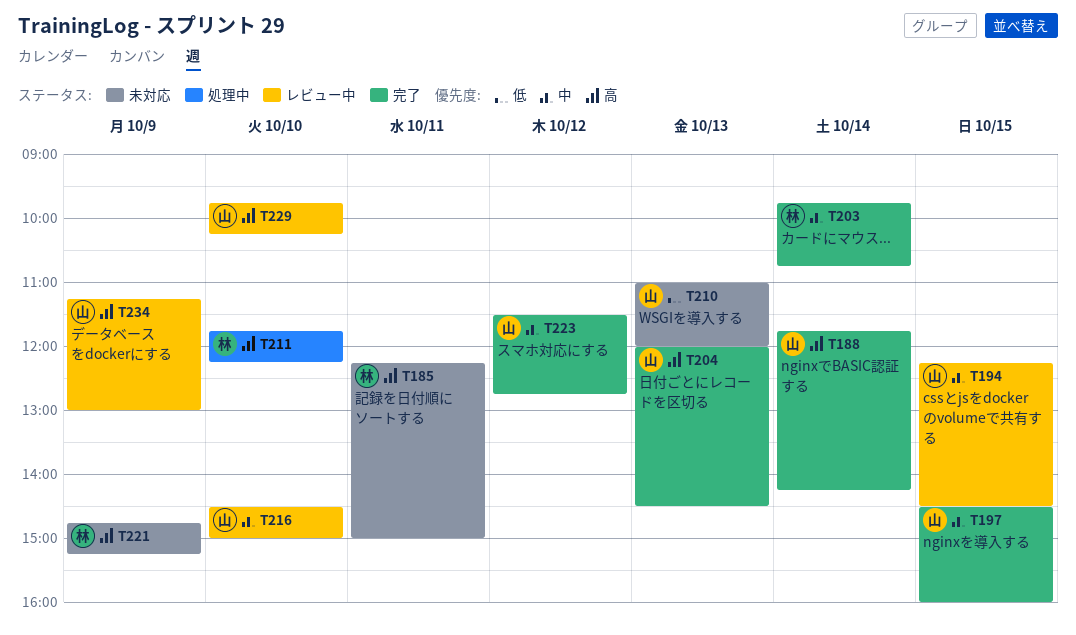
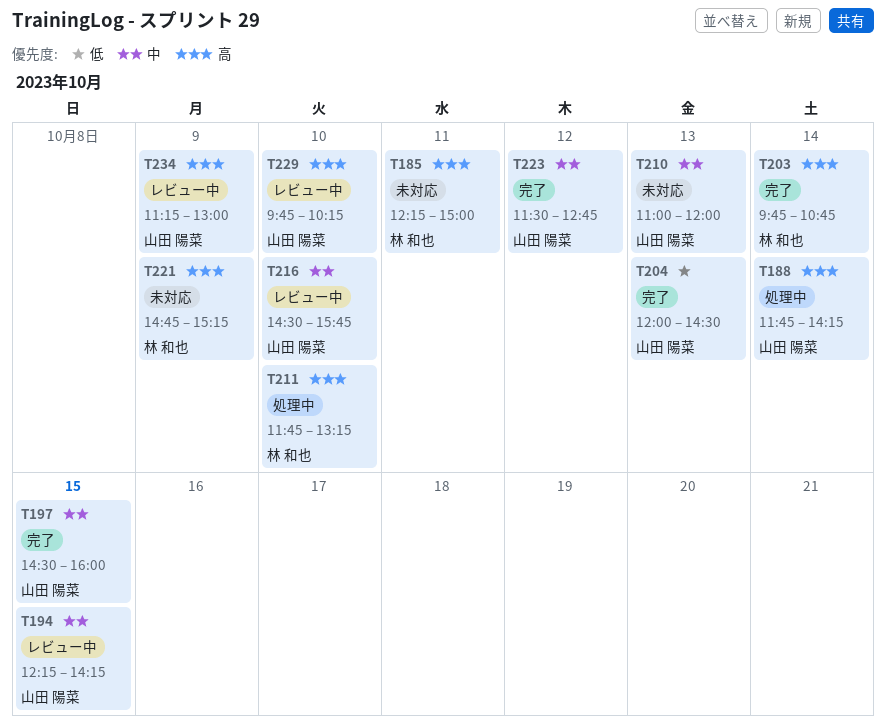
T188, status: 完了 -> 処理中
T194, ends: 14:30 -> 14:15
T203, priority: 中 -> 高
T204, priority: 高 -> 低
T210, priority: 低 -> 中
T211, ends: 12:15 -> 13:15
T216, ends: 15:00 -> 15:45

